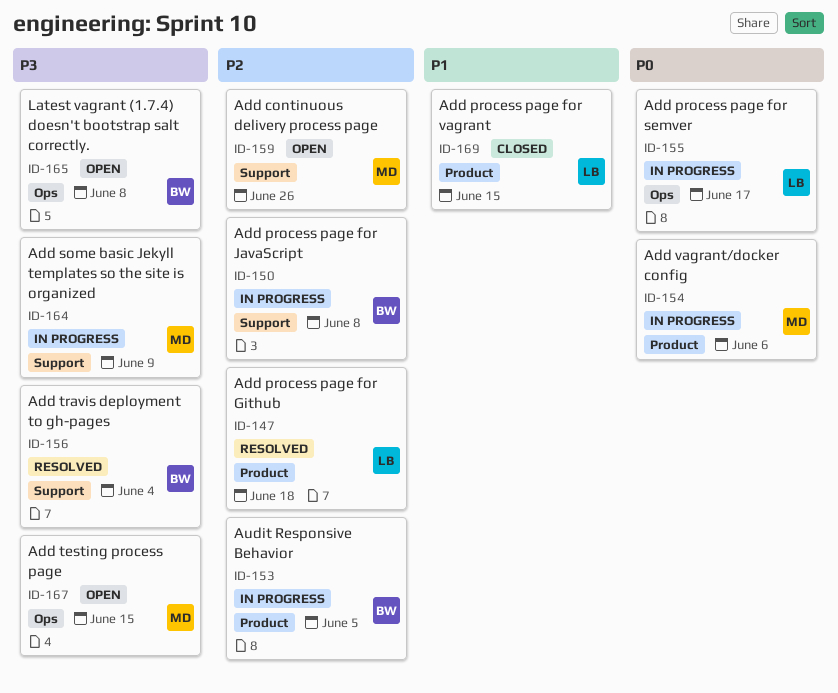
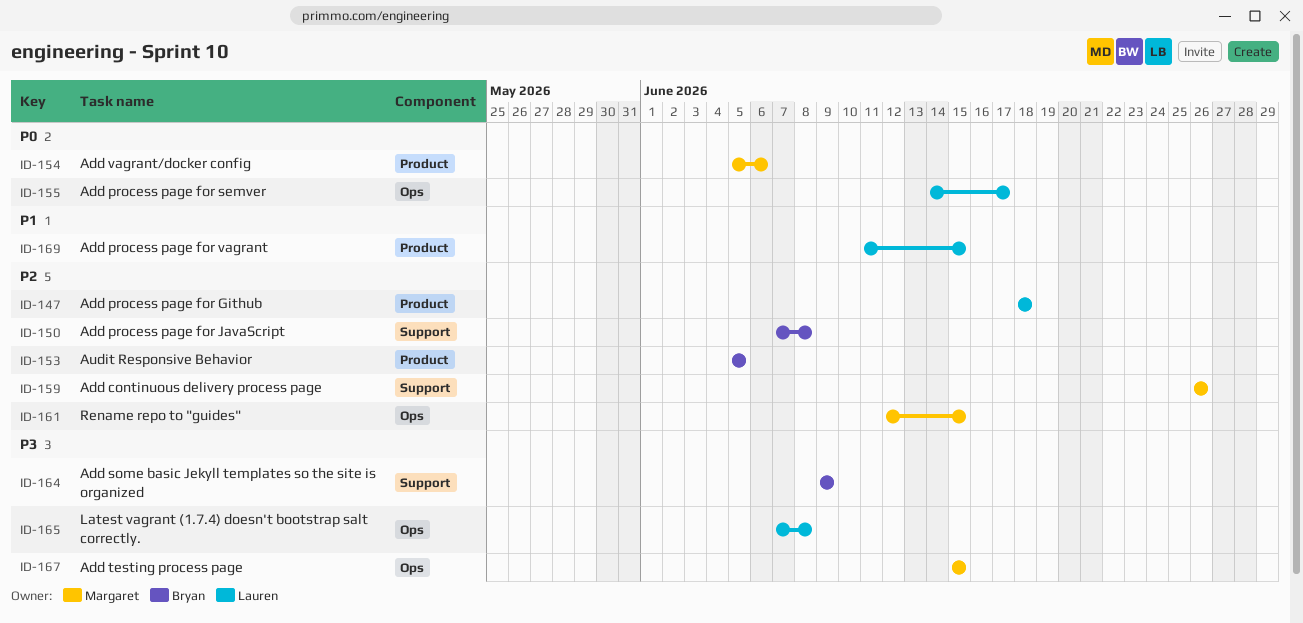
ID-156: present -> none
ID-161: none -> present
ID-164, owner: Margaret -> Bryan
ID-165, owner: Bryan -> Lauren

